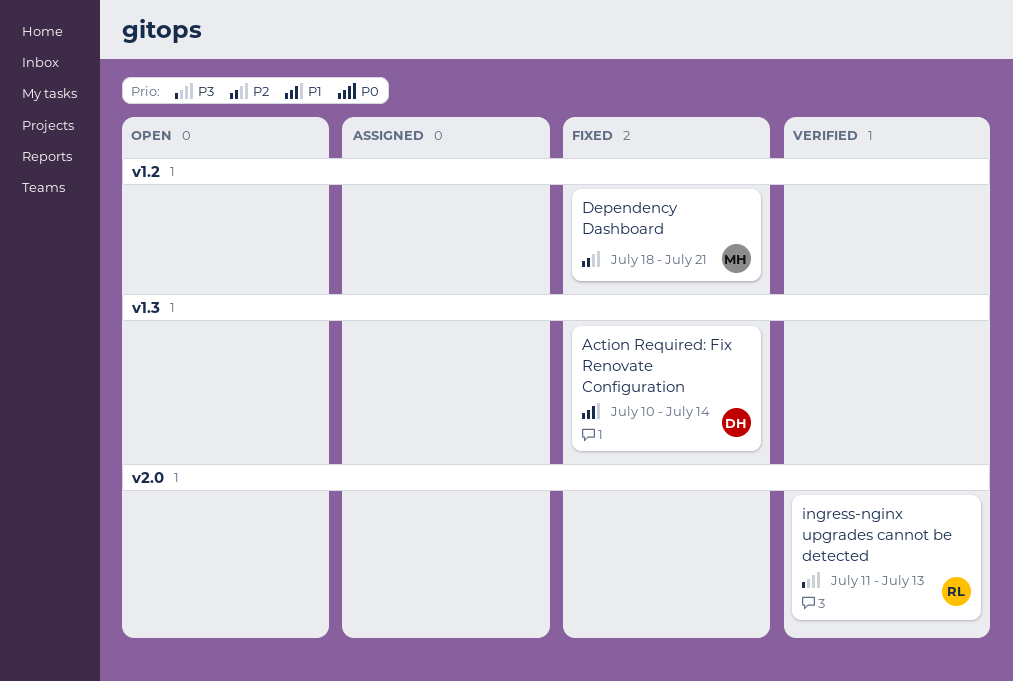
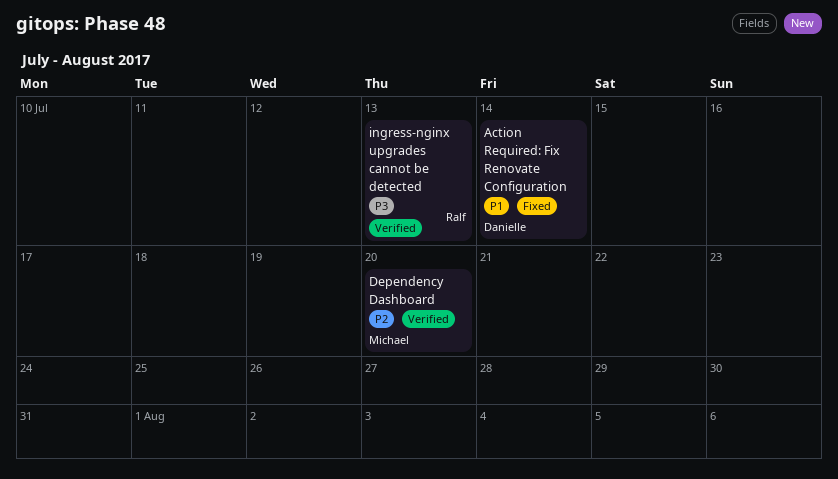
Dependency Dashboard, status: Fixed -> Verified
Dependency Dashboard, due: Jul 21 -> Jul 20

